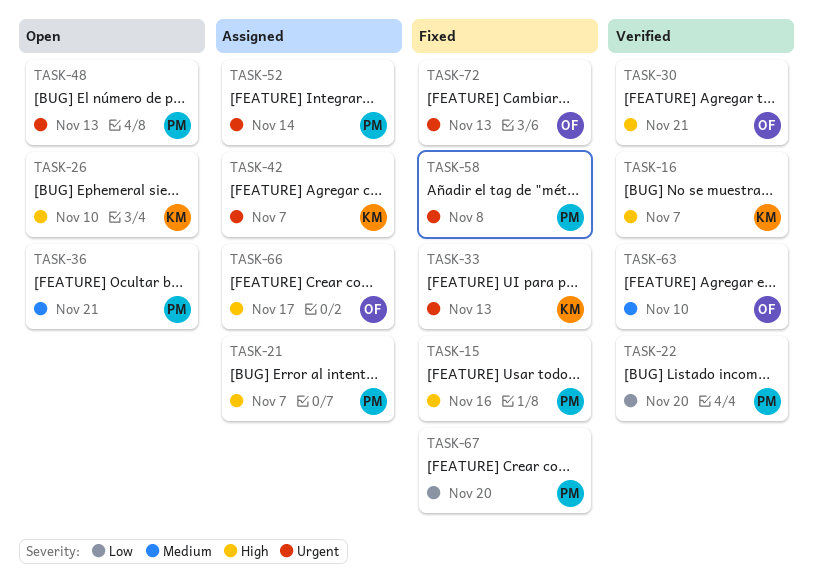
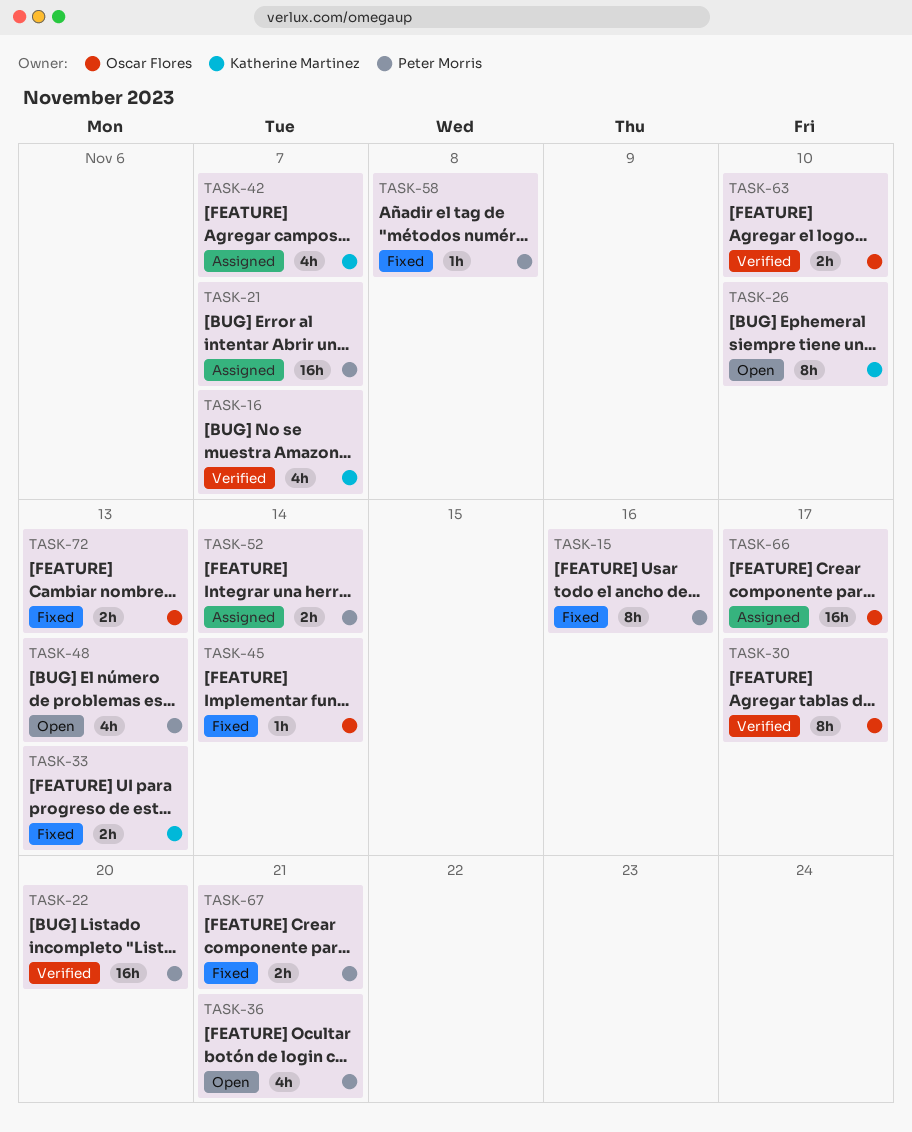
TASK-30, due: Nov 21 -> Nov 17
TASK-45: none -> present
TASK-67, due: Nov 20 -> Nov 21

